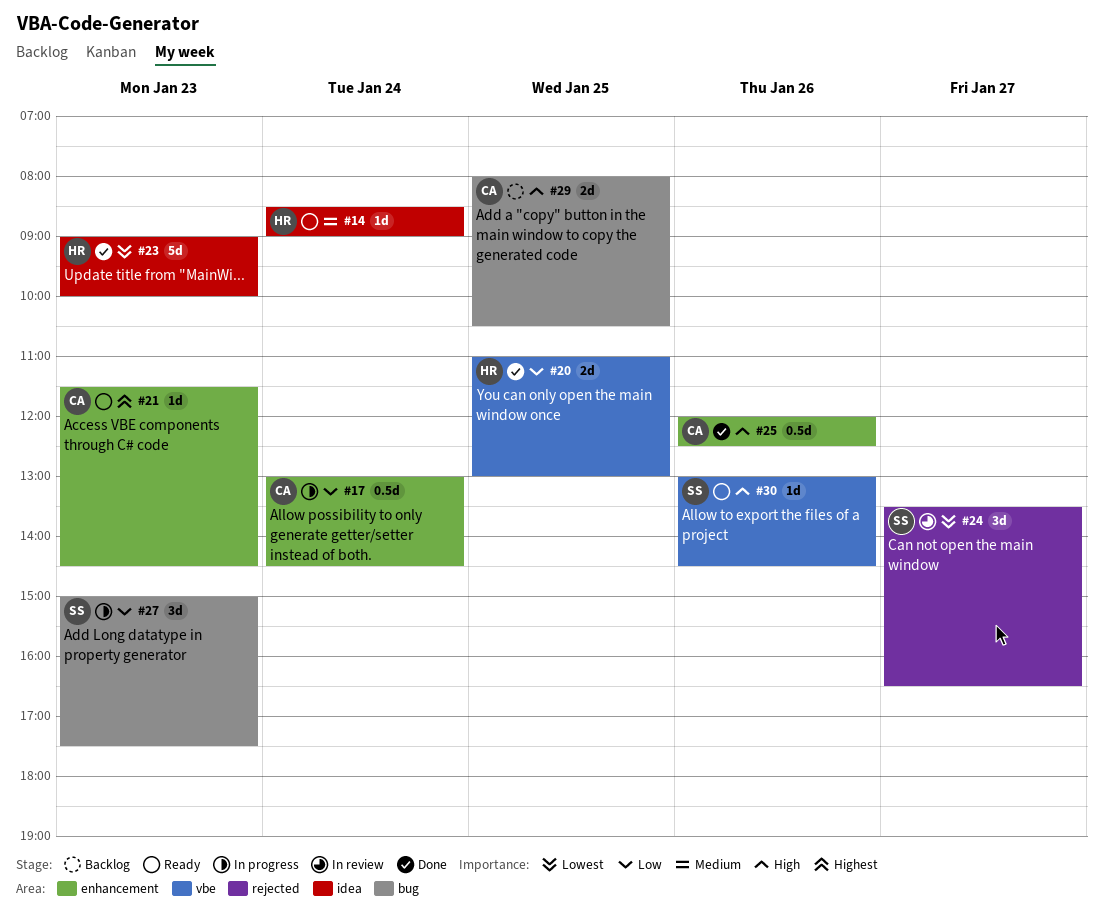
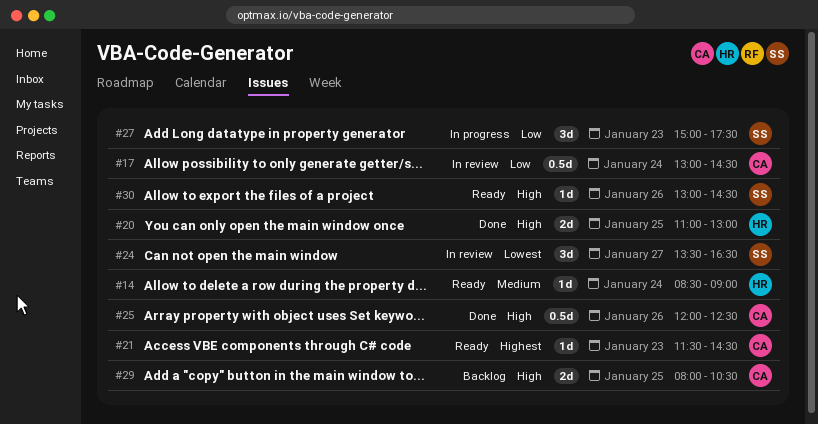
#17, status: In progress -> In review
#20, priority: Low -> High
#23: present -> none

